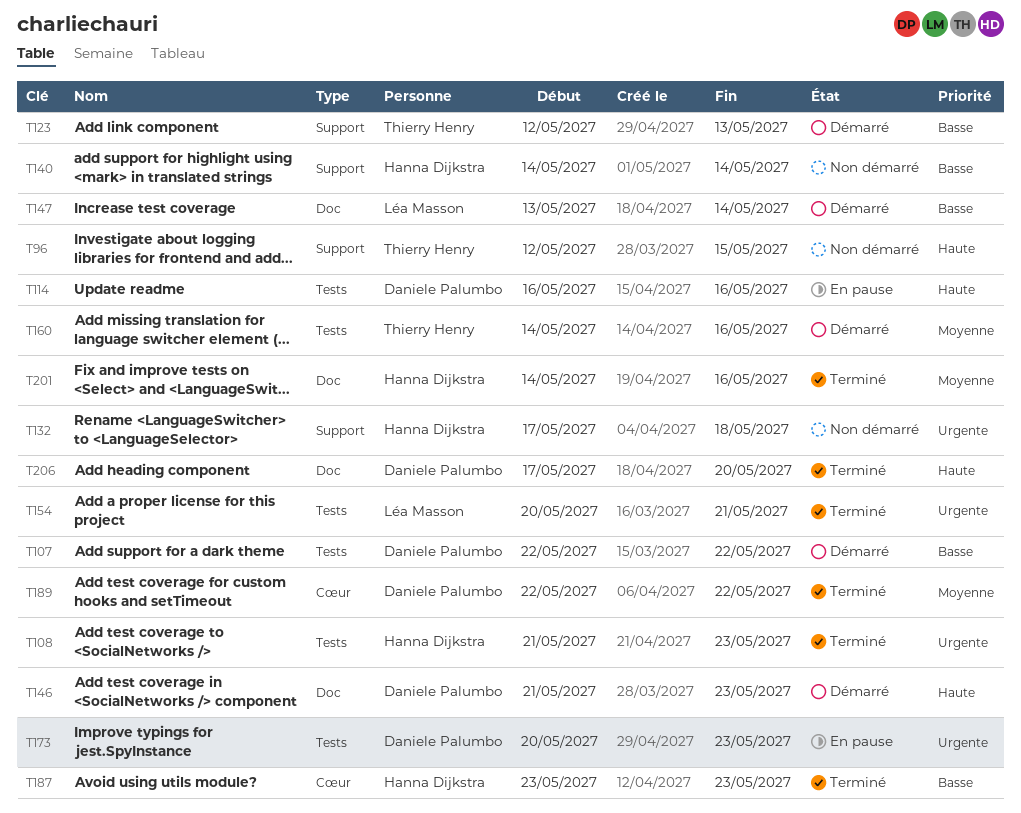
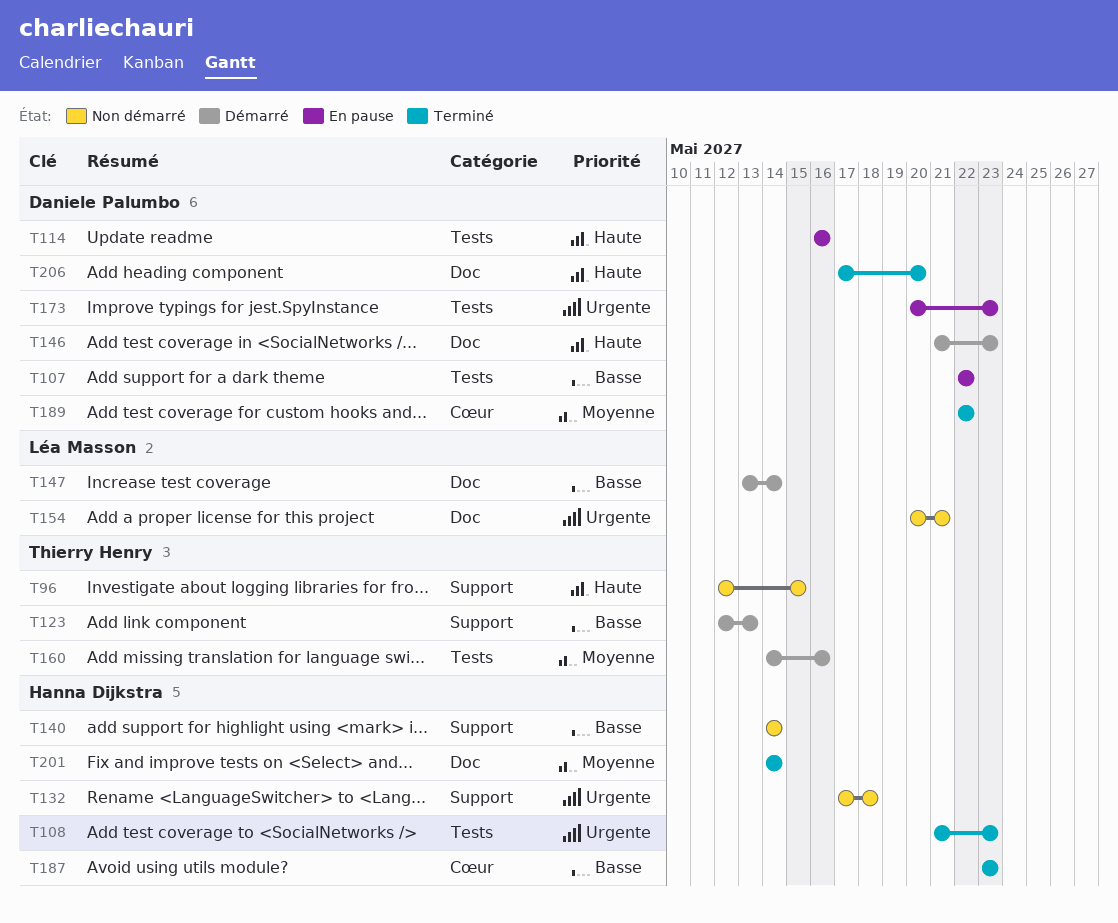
T107, status: Démarré -> En pause
T154, status: Terminé -> Non démarré
T154, label: Tests -> Doc
T201, due: May 16 -> May 14

